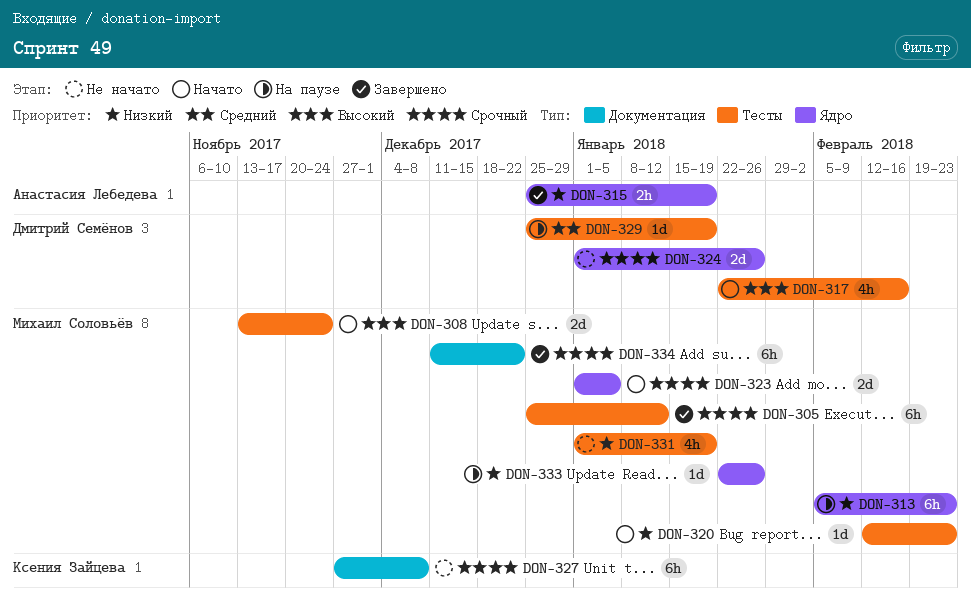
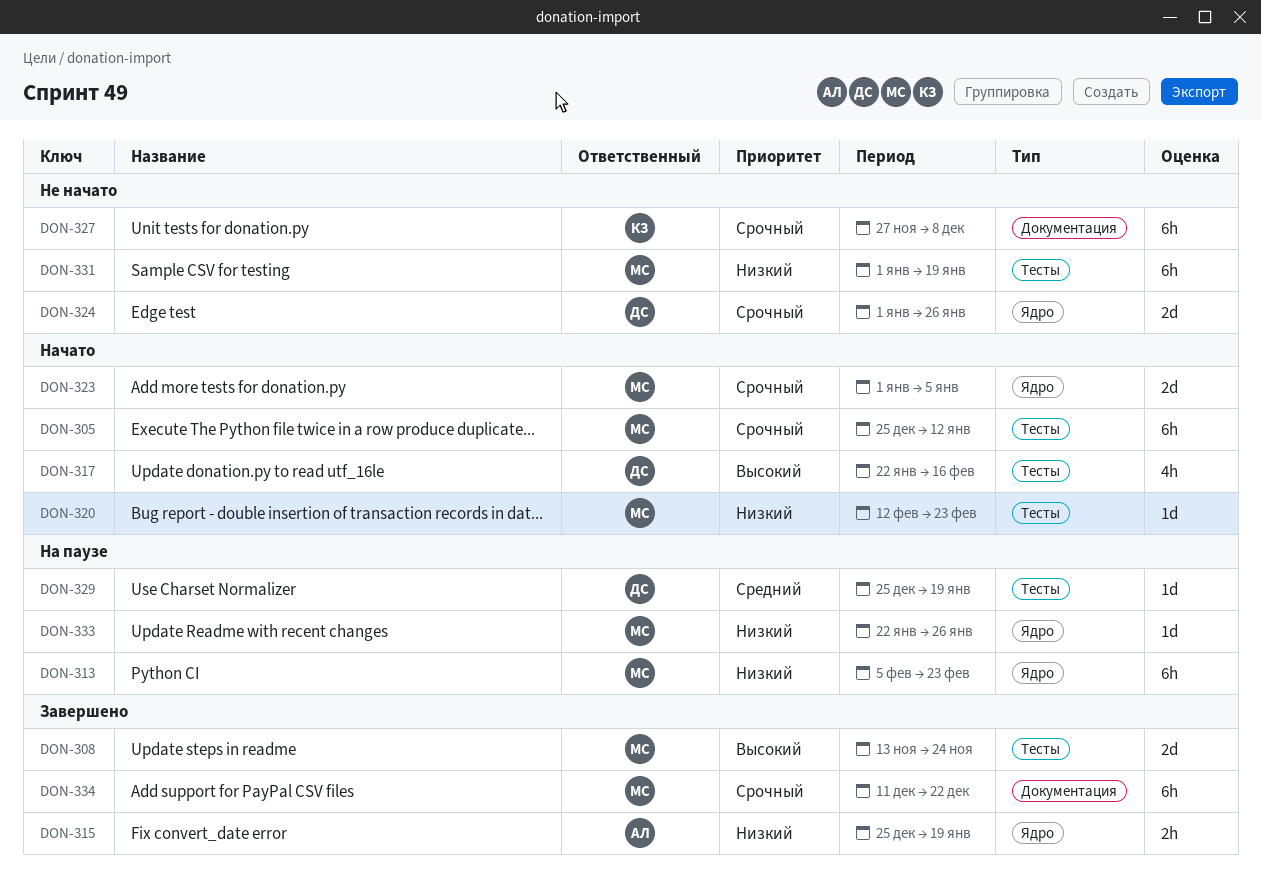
DON-305, status: Завершено -> Начато
DON-308, status: Начато -> Завершено
DON-331, estimate: 4h -> 6h

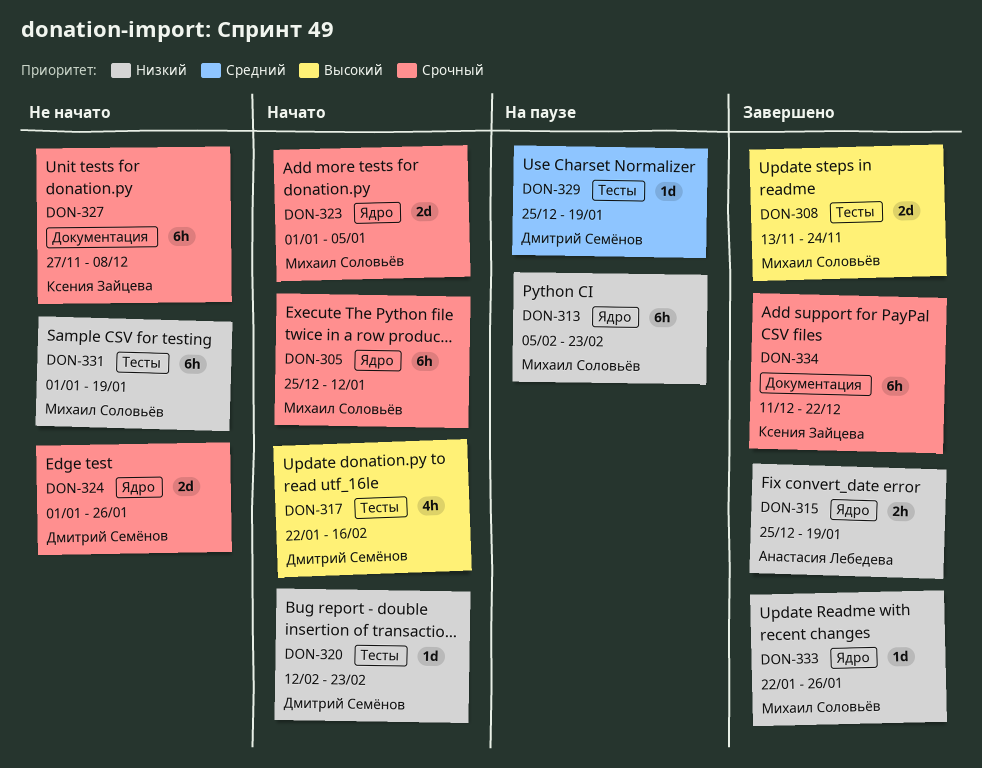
DON-305, label: Тесты -> Ядро
DON-320, owner: Михаил Соловьёв -> Дмитрий Семёнов
DON-333, status: На паузе -> Завершено
DON-334, owner: Михаил Соловьёв -> Ксения Зайцева

